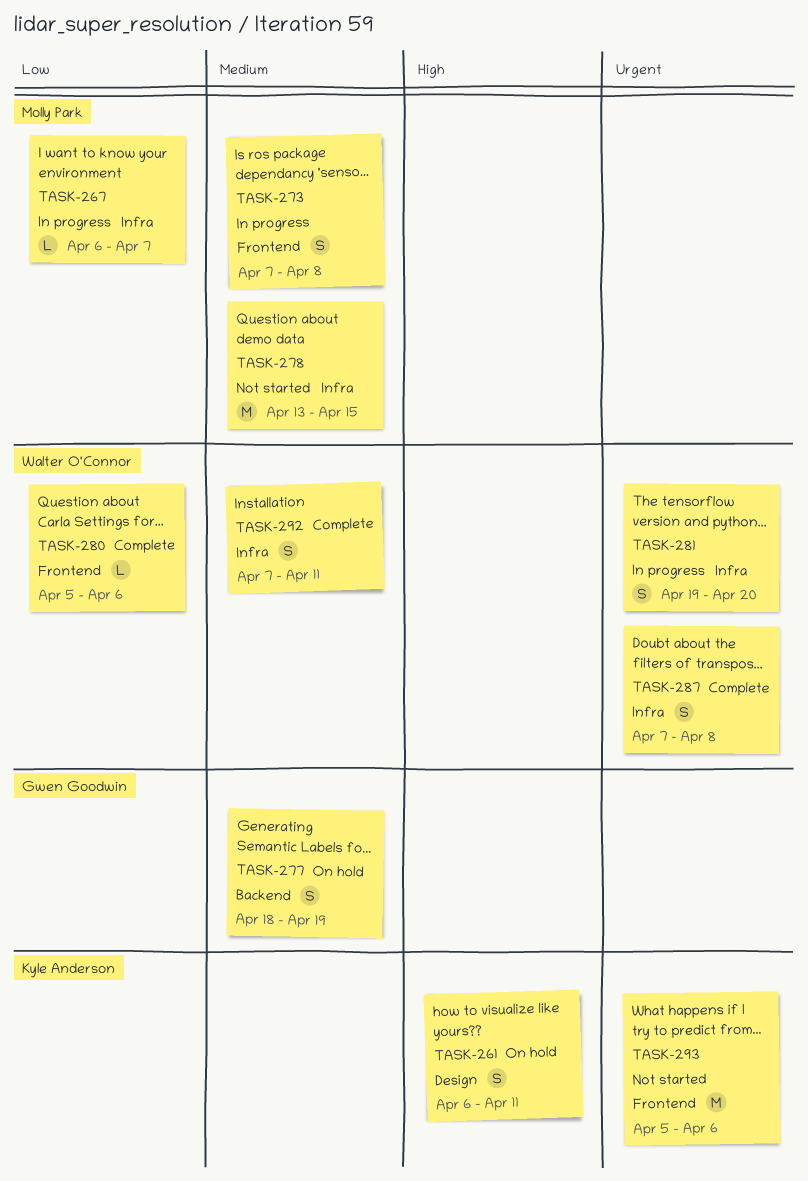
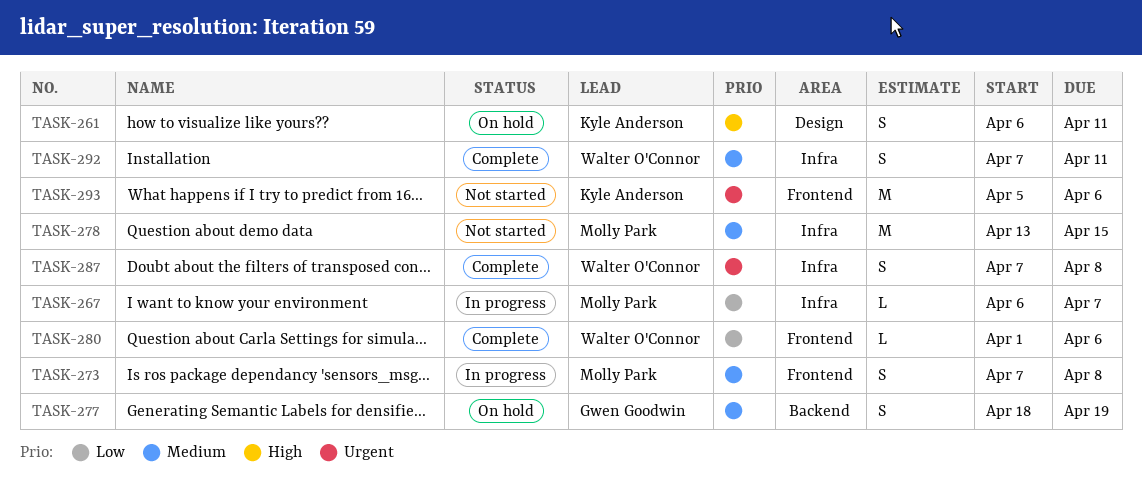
TASK-280, start: Apr 5 -> Apr 1
TASK-281: present -> none

